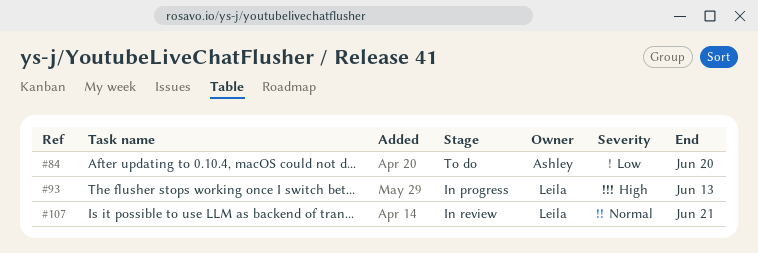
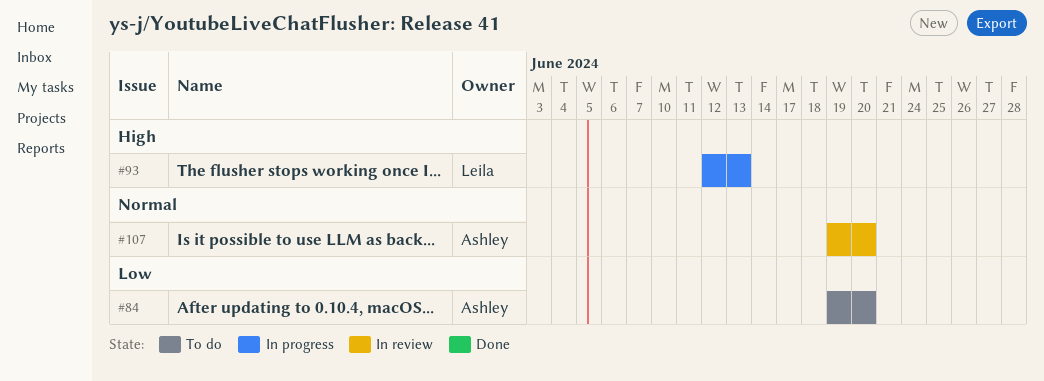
#107, owner: Leila -> Ashley
#107, due: Jun 21 -> Jun 20

